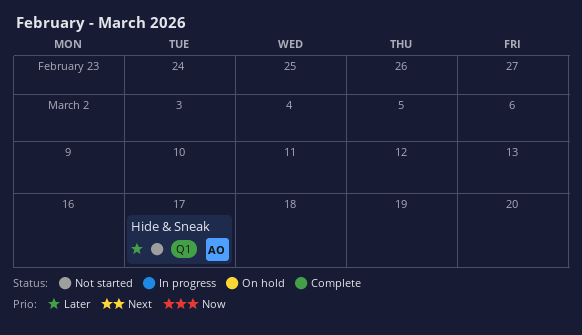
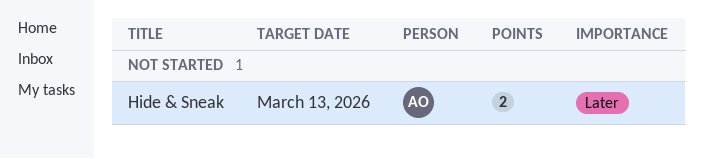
Hide & Sneak, due: Mar 17 -> Mar 13

